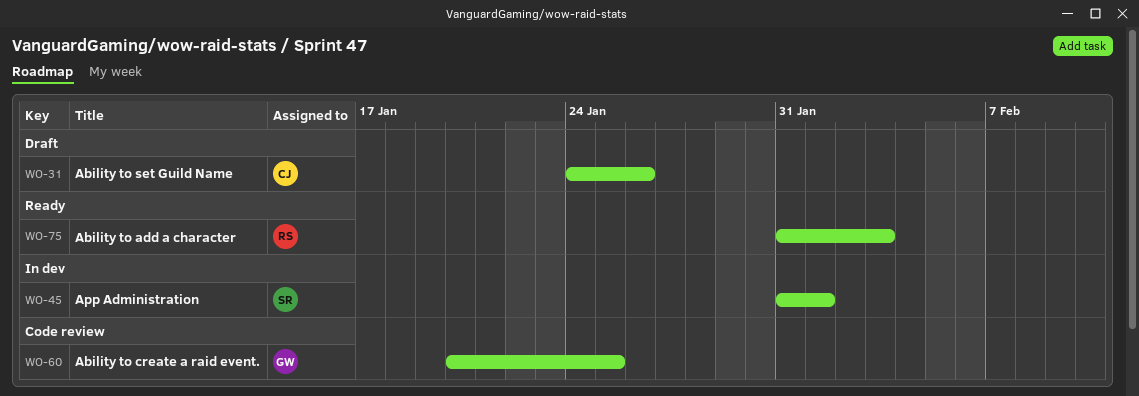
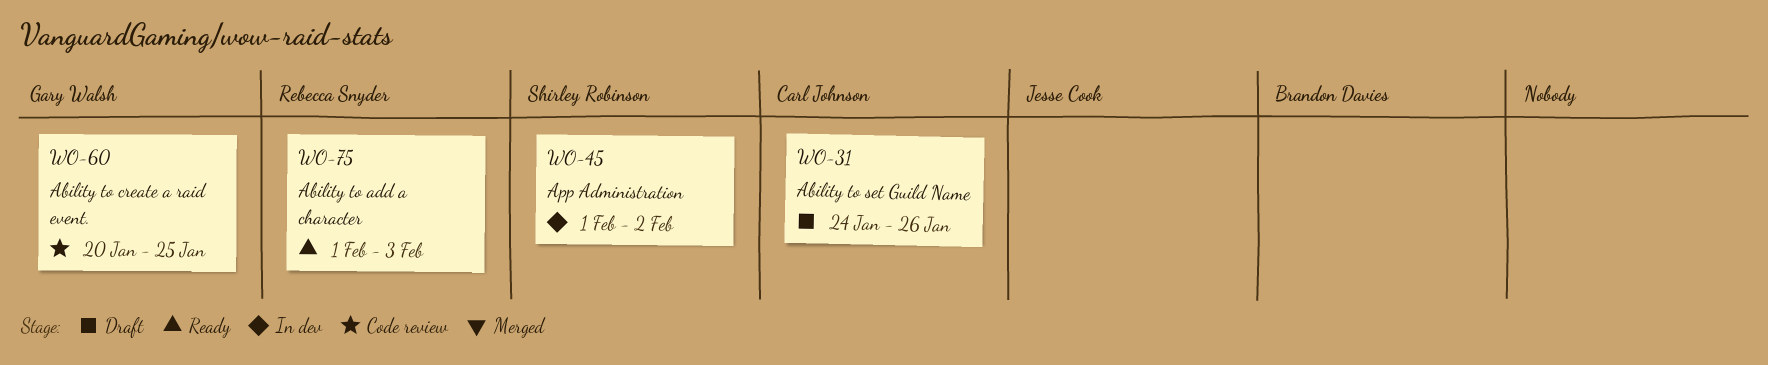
WO-45, start: Jan 31 -> Feb 1
WO-45, due: Feb 1 -> Feb 2
WO-75, start: Jan 31 -> Feb 1

